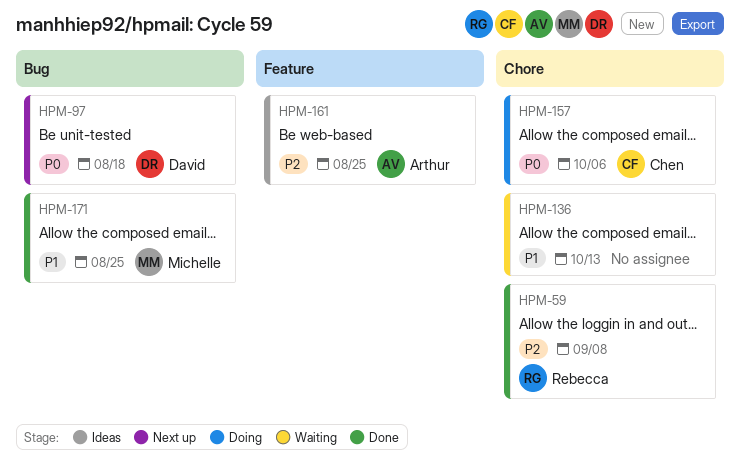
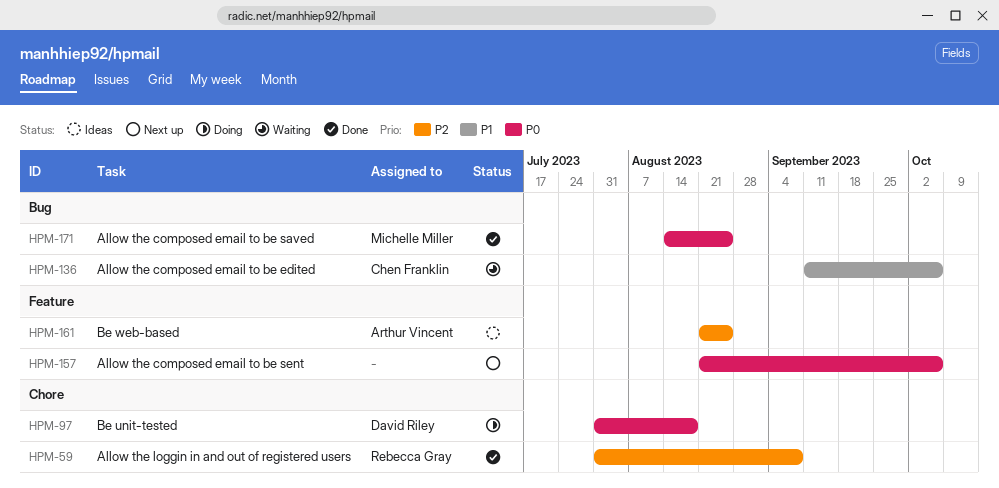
HPM-97, status: Next up -> Doing
HPM-97, label: Bug -> Chore
HPM-136, owner: none -> Chen Franklin
HPM-136, label: Chore -> Bug
HPM-136, due: Oct 13 -> Oct 6
HPM-157, status: Doing -> Next up
HPM-157, owner: Chen Franklin -> none
HPM-157, label: Chore -> Feature
HPM-171, priority: P1 -> P0

